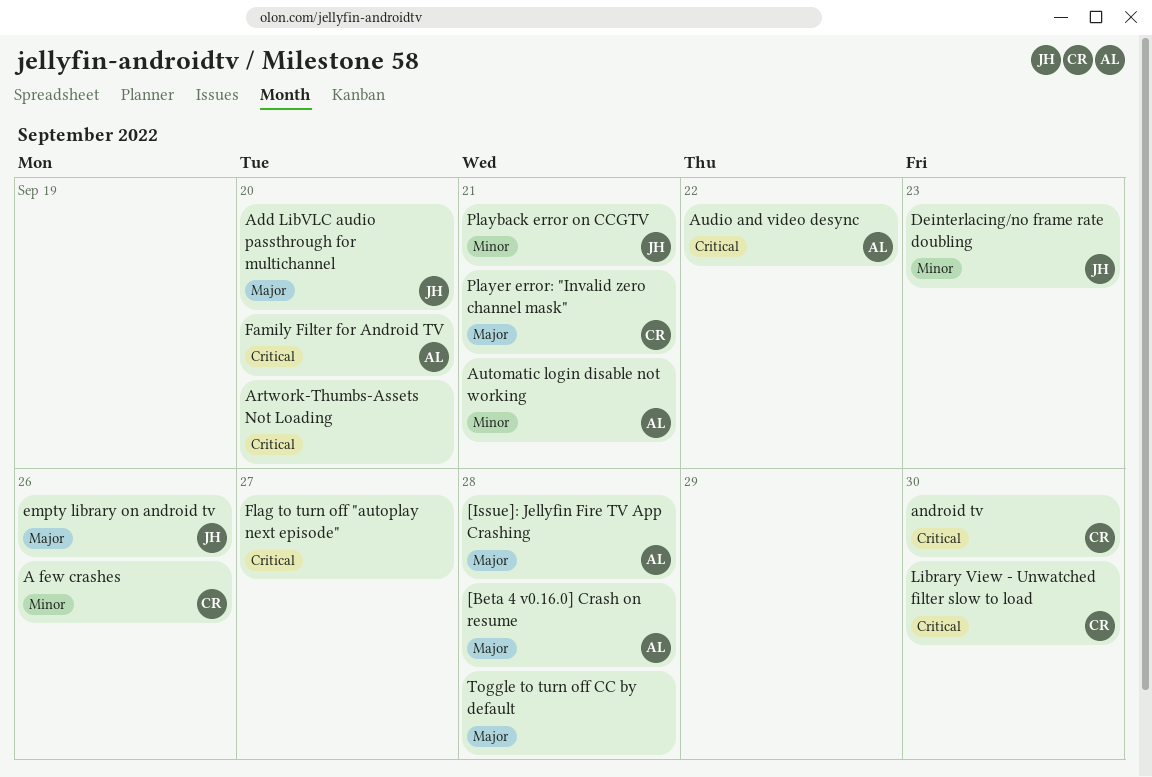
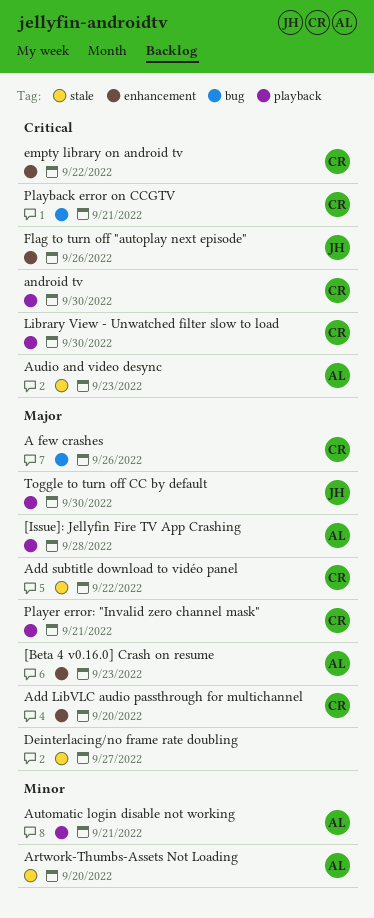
[Beta 4 v0.16.0] Crash on resume, due: Sep 28 -> Sep 23
A few crashes, priority: Minor -> Major
Add LibVLC audio passthrough for multichannel, owner: JH -> CR
Add subtitle download to vidéo panel: none -> present
Artwork-Thumbs-Assets Not Loading, owner: none -> AL
Artwork-Thumbs-Assets Not Loading, priority: Critical -> Minor
Audio and video desync, due: Sep 22 -> Sep 23
Deinterlacing/no frame rate doubling, owner: JH -> none
Deinterlacing/no frame rate doubling, priority: Minor -> Major
Deinterlacing/no frame rate doubling, due: Sep 23 -> Sep 27
empty library on android tv, owner: JH -> CR
empty library on android tv, priority: Major -> Critical
empty library on android tv, due: Sep 26 -> Sep 22
Family Filter for Android TV: present -> none
Flag to turn off "autoplay next episode", owner: none -> JH
Flag to turn off "autoplay next episode", due: Sep 27 -> Sep 26
Playback error on CCGTV, owner: JH -> CR
Playback error on CCGTV, priority: Minor -> Critical
Toggle to turn off CC by default, owner: none -> JH
Toggle to turn off CC by default, due: Sep 28 -> Sep 30

